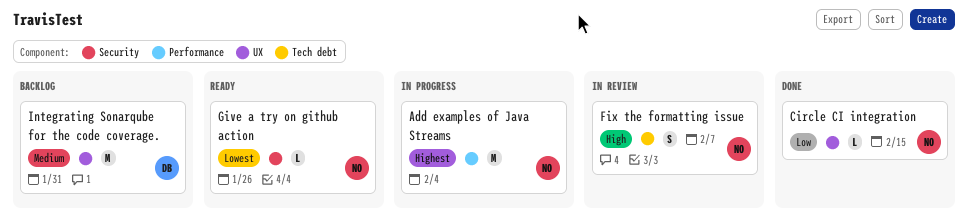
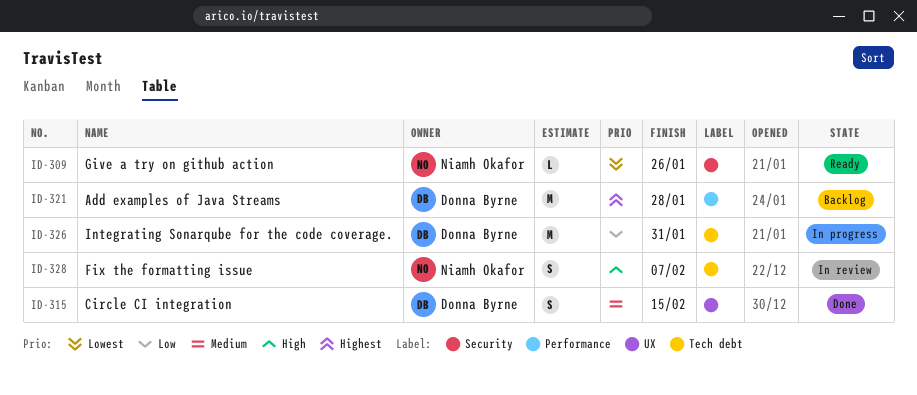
Add examples of Java Streams, status: In progress -> Backlog
Add examples of Java Streams, owner: Niamh Okafor -> Donna Byrne
Add examples of Java Streams, due: Feb 4 -> Jan 28
Circle CI integration, owner: Niamh Okafor -> Donna Byrne
Circle CI integration, priority: Low -> Medium
Circle CI integration, estimate: L -> S
Integrating Sonarqube for the code coverage., status: Backlog -> In progress
Integrating Sonarqube for the code coverage., priority: Medium -> Low
Integrating Sonarqube for the code coverage., label: UX -> Tech debt

